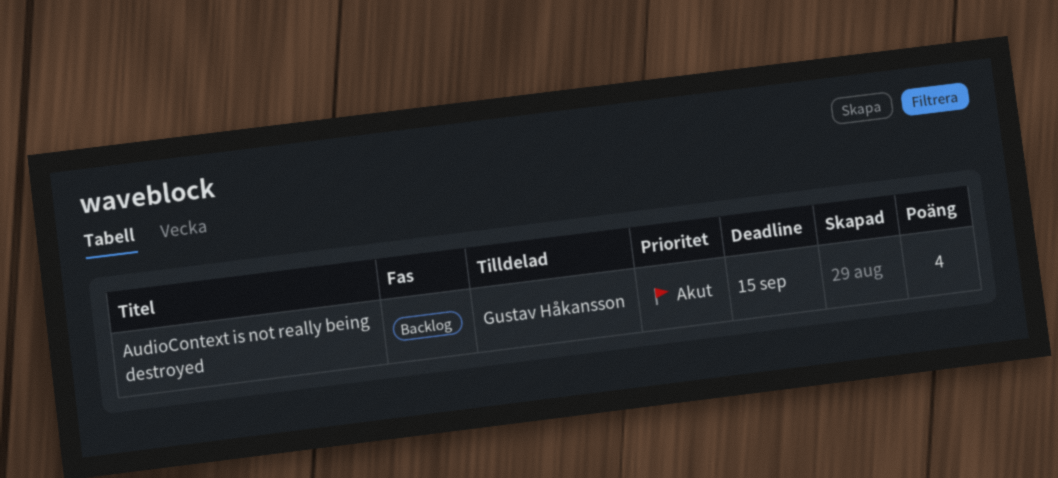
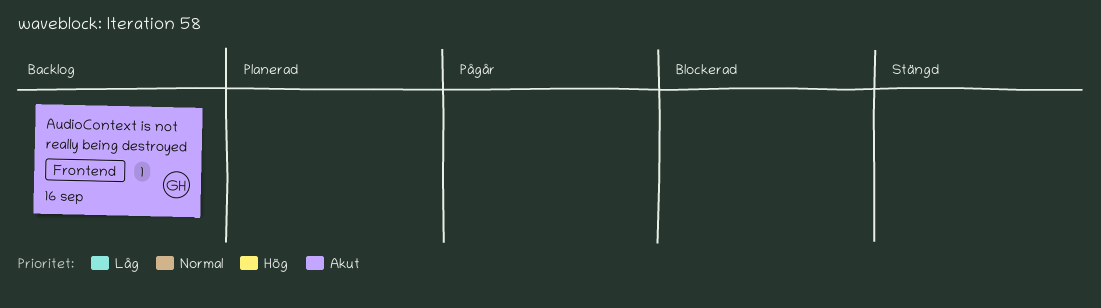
AudioContext is not really being destroyed, estimate: 4 -> 1
AudioContext is not really being destroyed, due: Sep 15 -> Sep 16

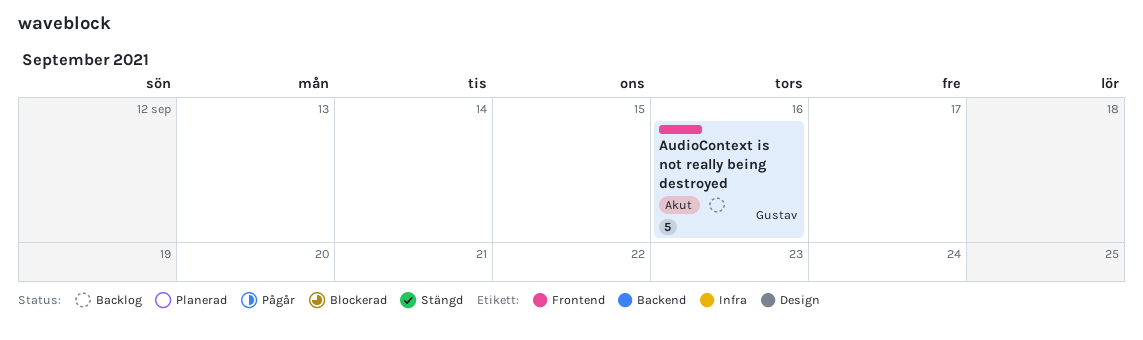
AudioContext is not really being destroyed, estimate: 1 -> 5

